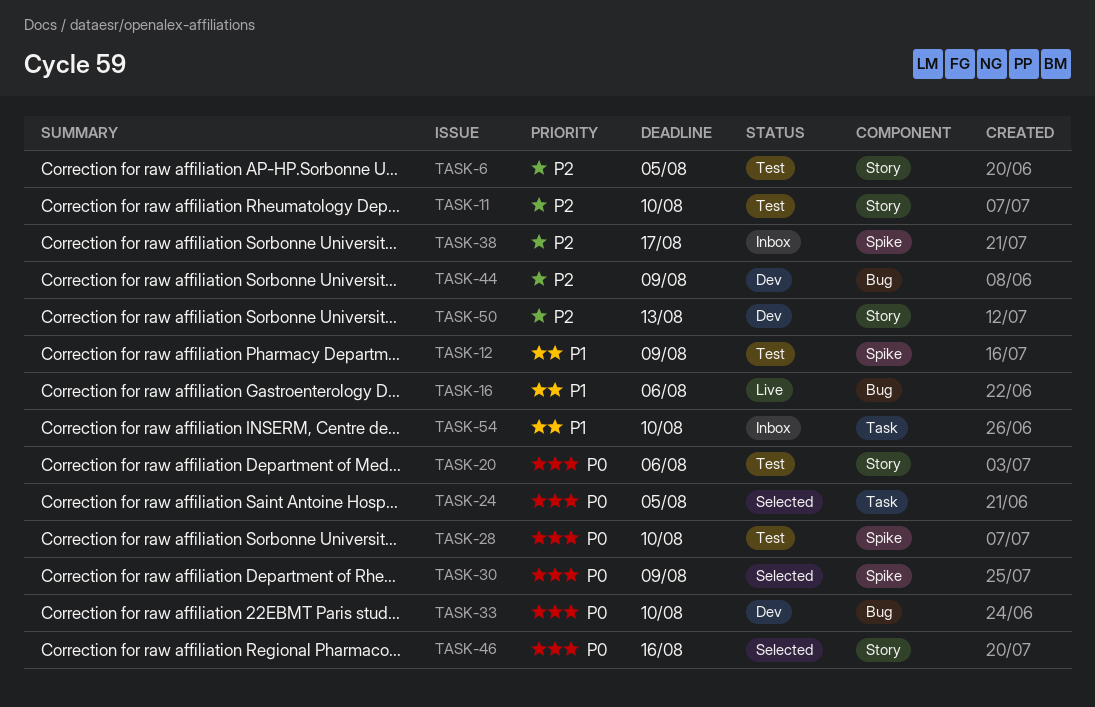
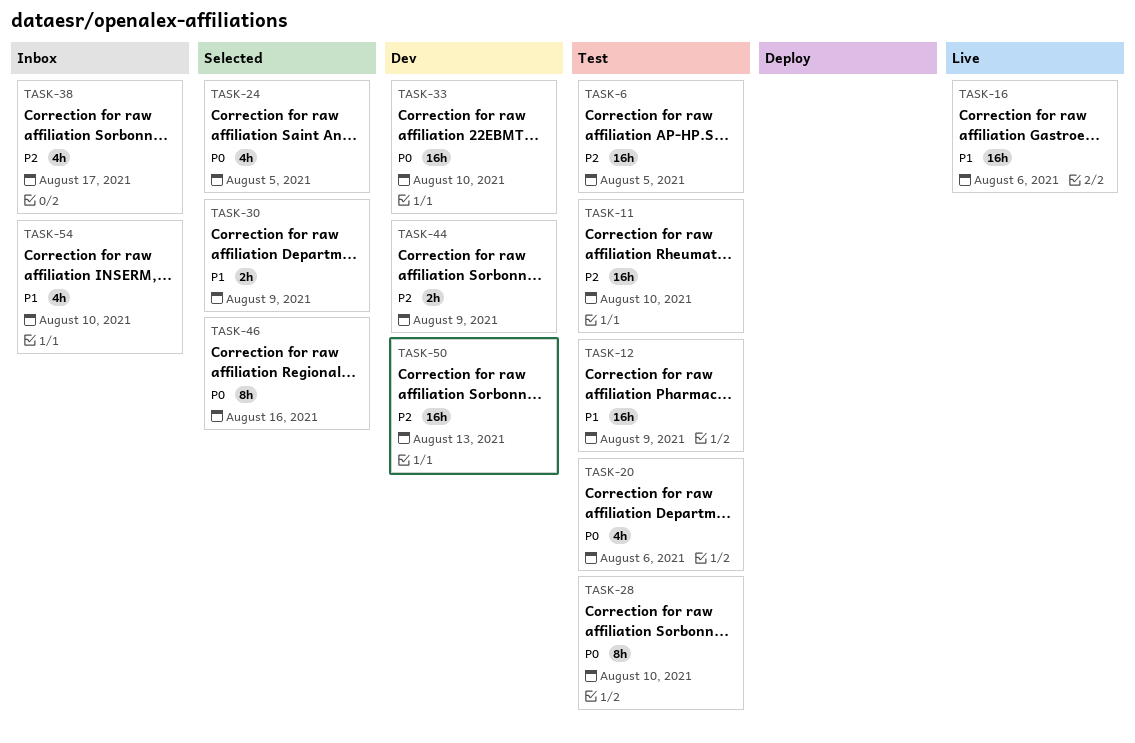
TASK-30, priority: P0 -> P1

